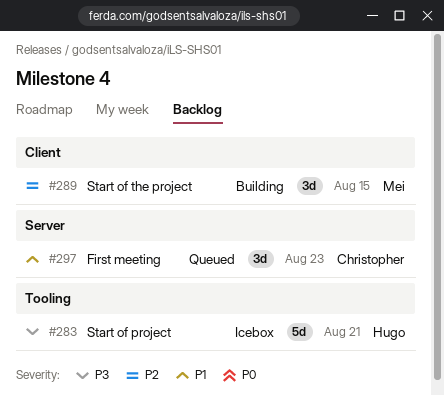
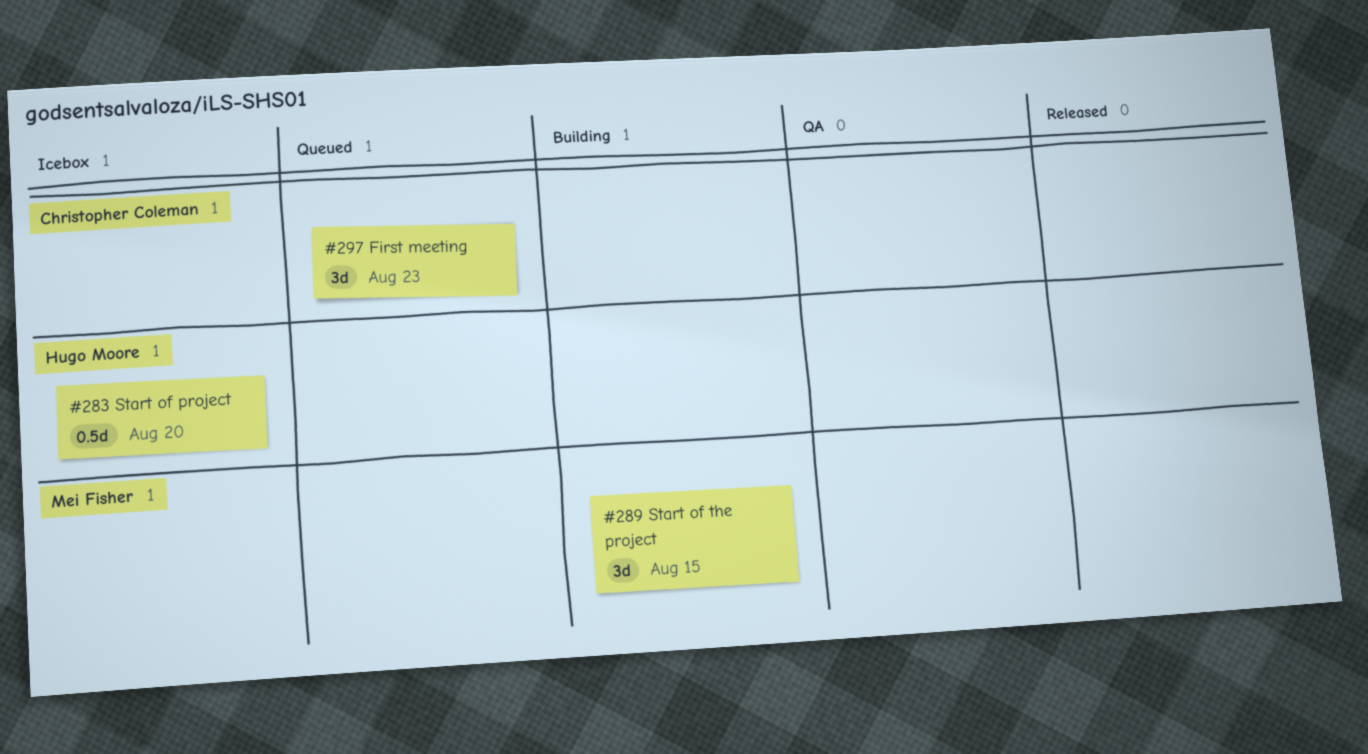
#283, estimate: 5d -> 0.5d
#283, due: Aug 21 -> Aug 20

